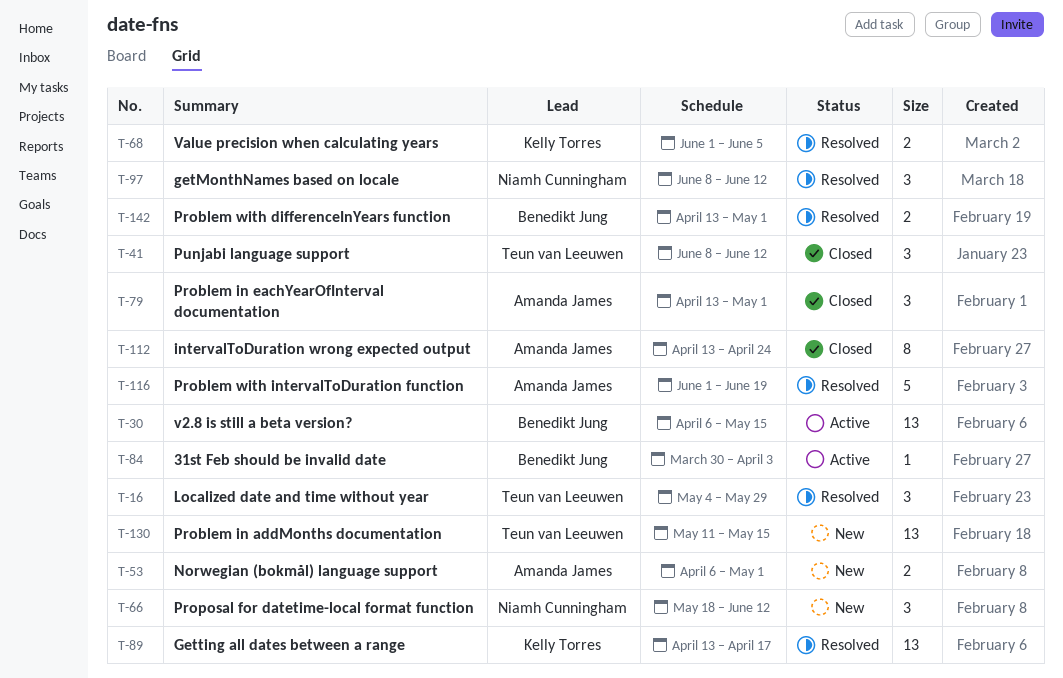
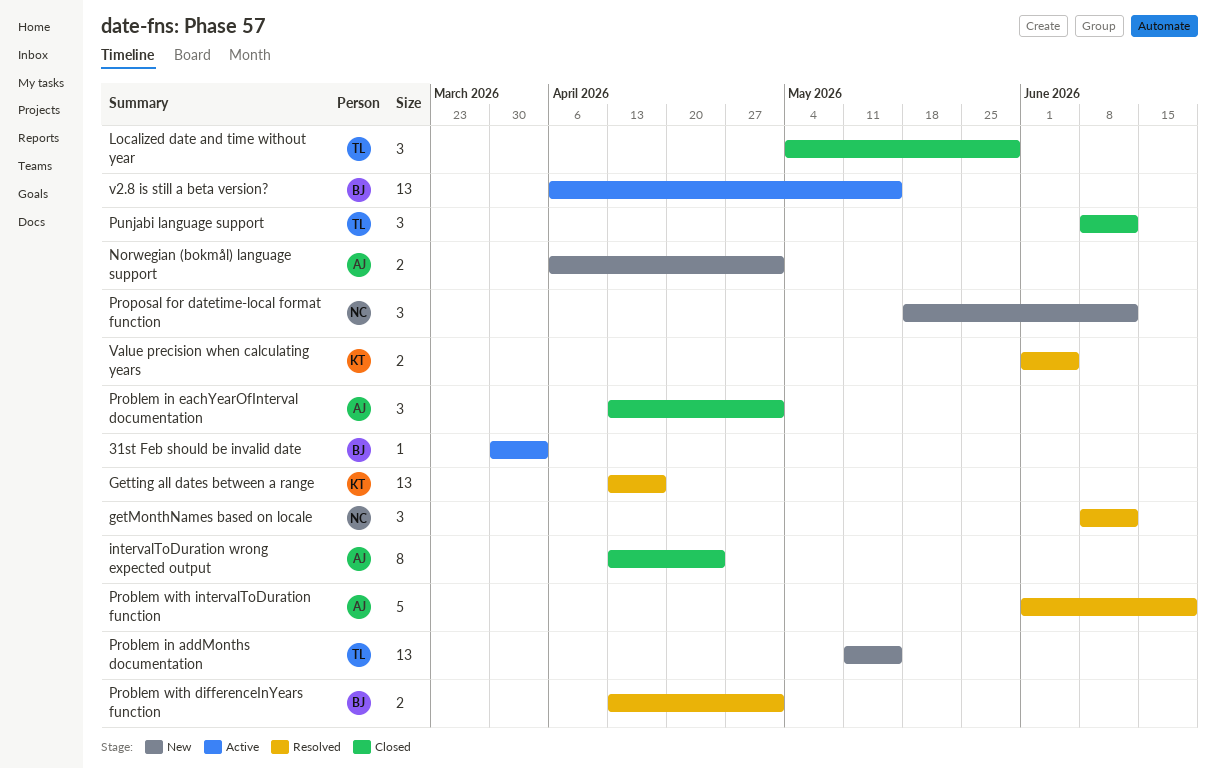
Localized date and time without year, status: Resolved -> Closed

